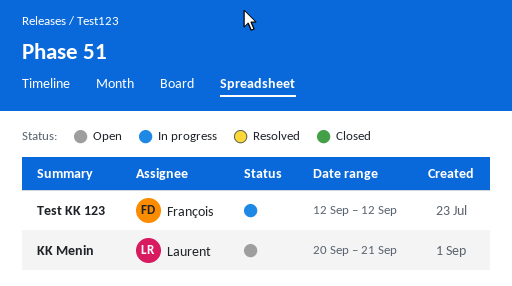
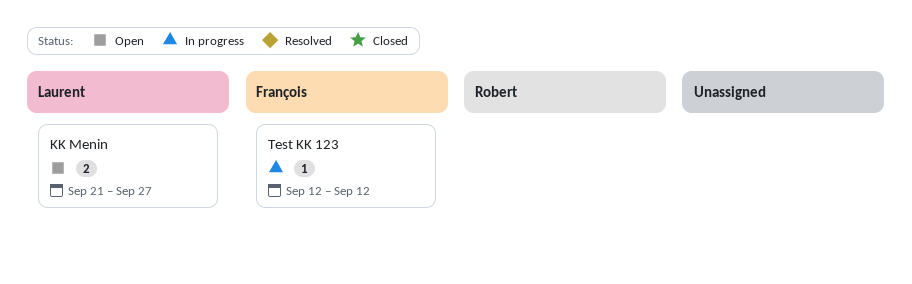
KK Menin, start: Sep 20 -> Sep 21
KK Menin, due: Sep 21 -> Sep 27

